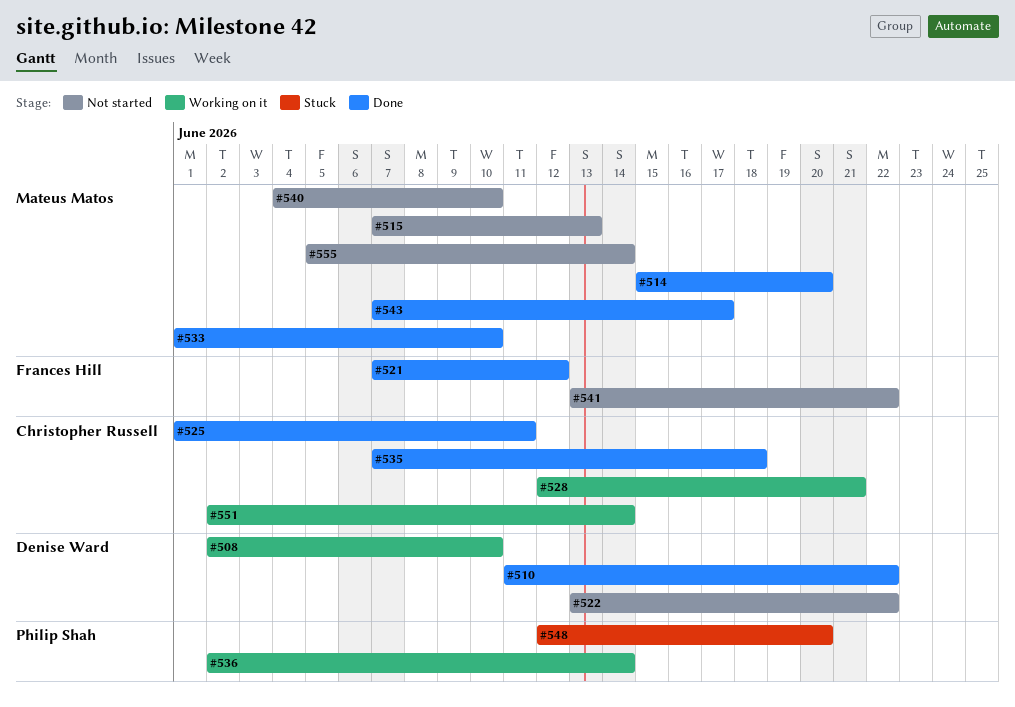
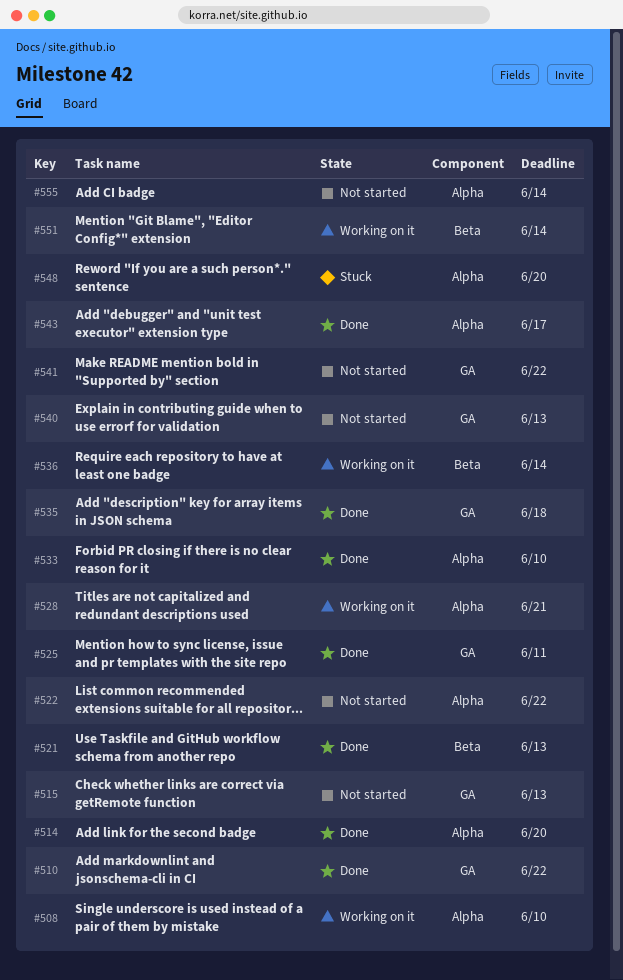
#521, due: Jun 12 -> Jun 13
#540, due: Jun 10 -> Jun 13

